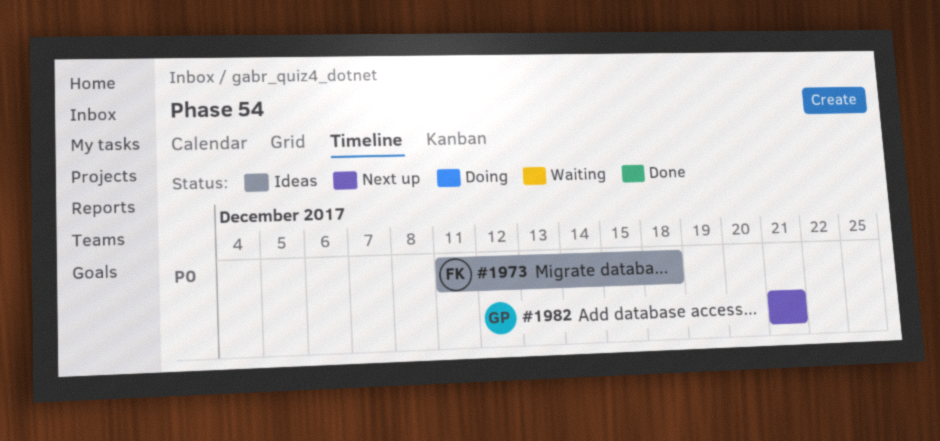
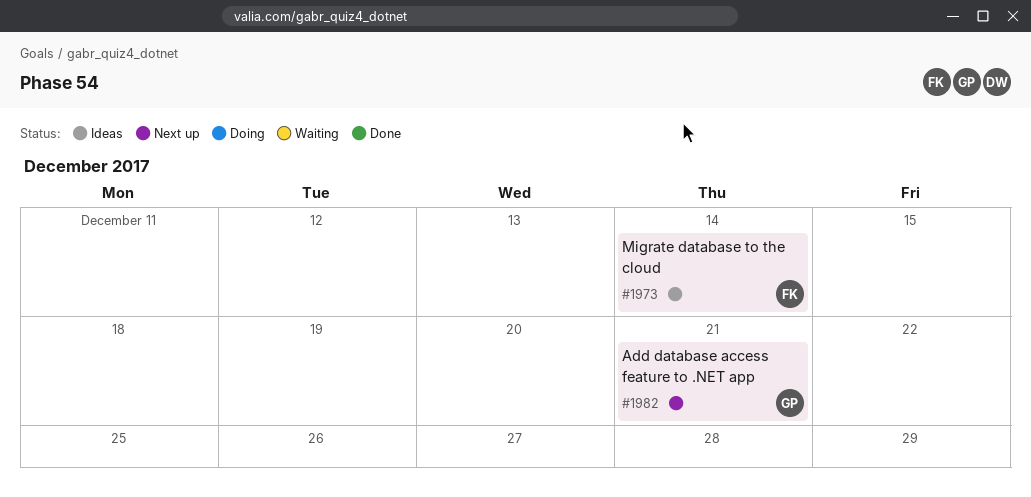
#1973, due: Dec 18 -> Dec 14

